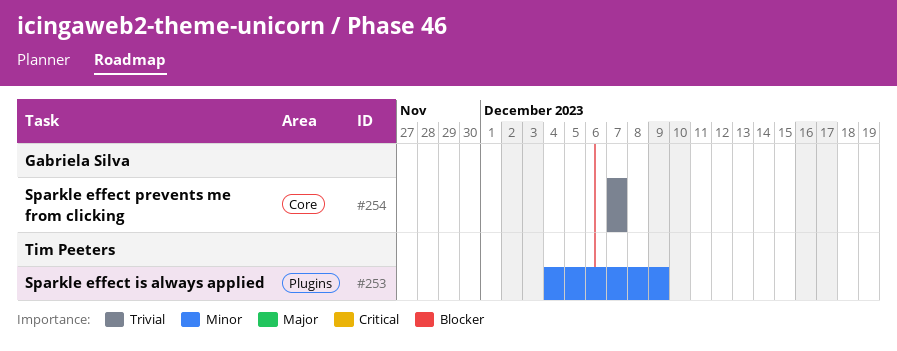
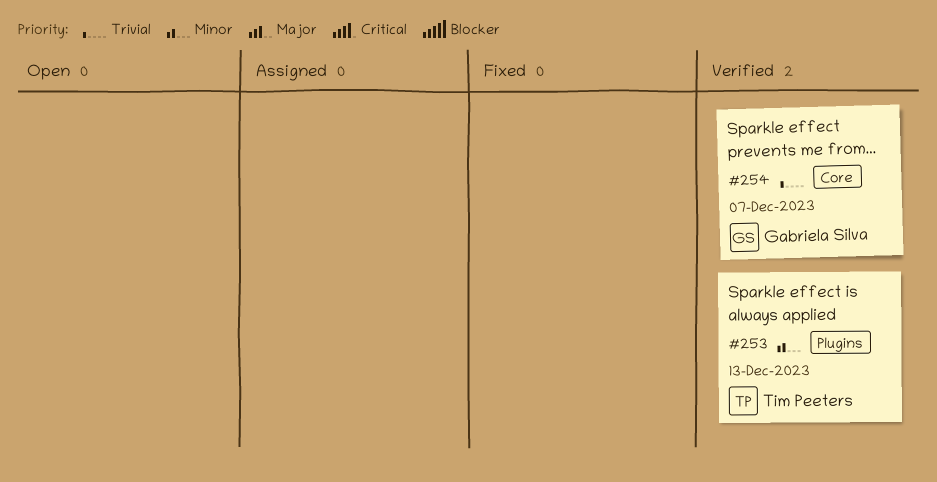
#253, due: Dec 9 -> Dec 13

